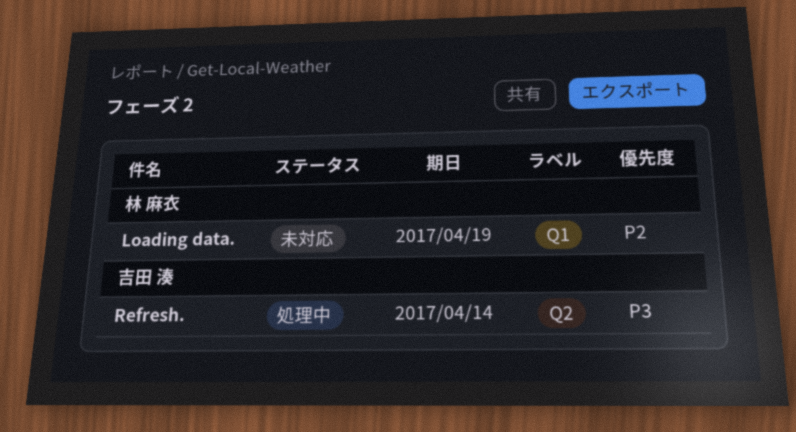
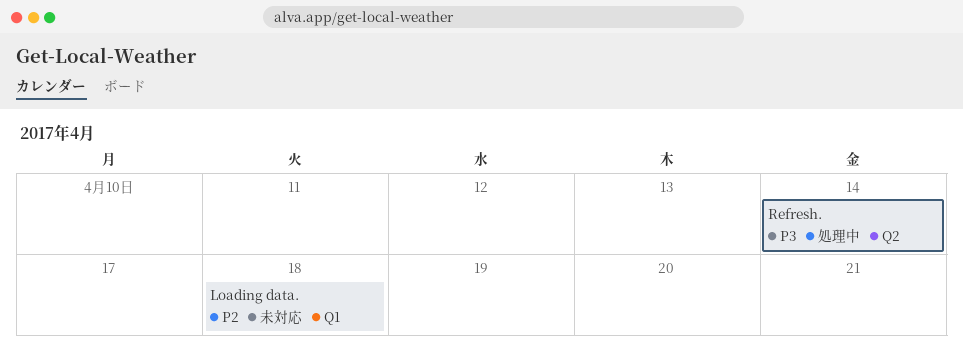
Loading data., due: Apr 19 -> Apr 18

